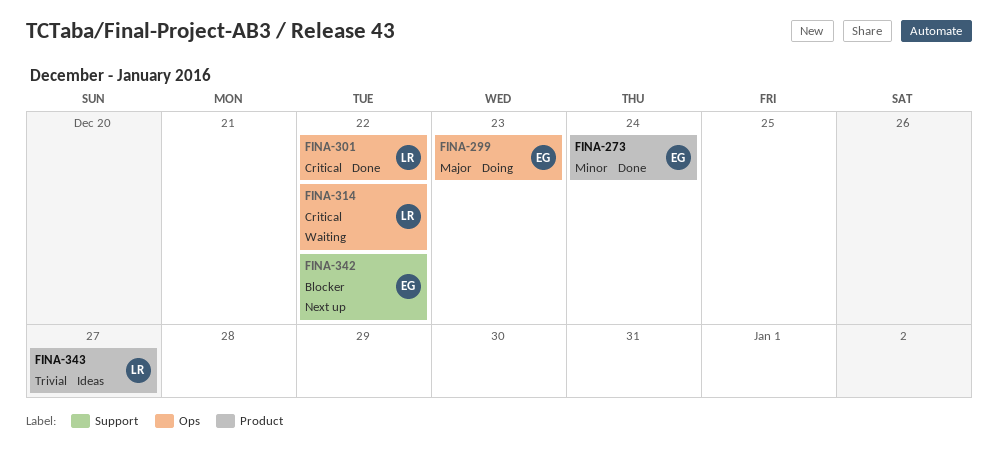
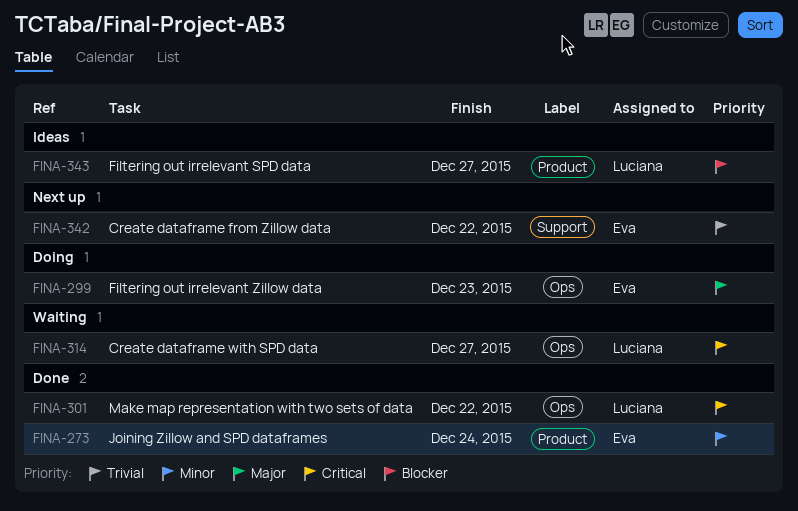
FINA-314, due: Dec 22 -> Dec 27
FINA-342, priority: Blocker -> Trivial
FINA-343, priority: Trivial -> Blocker

